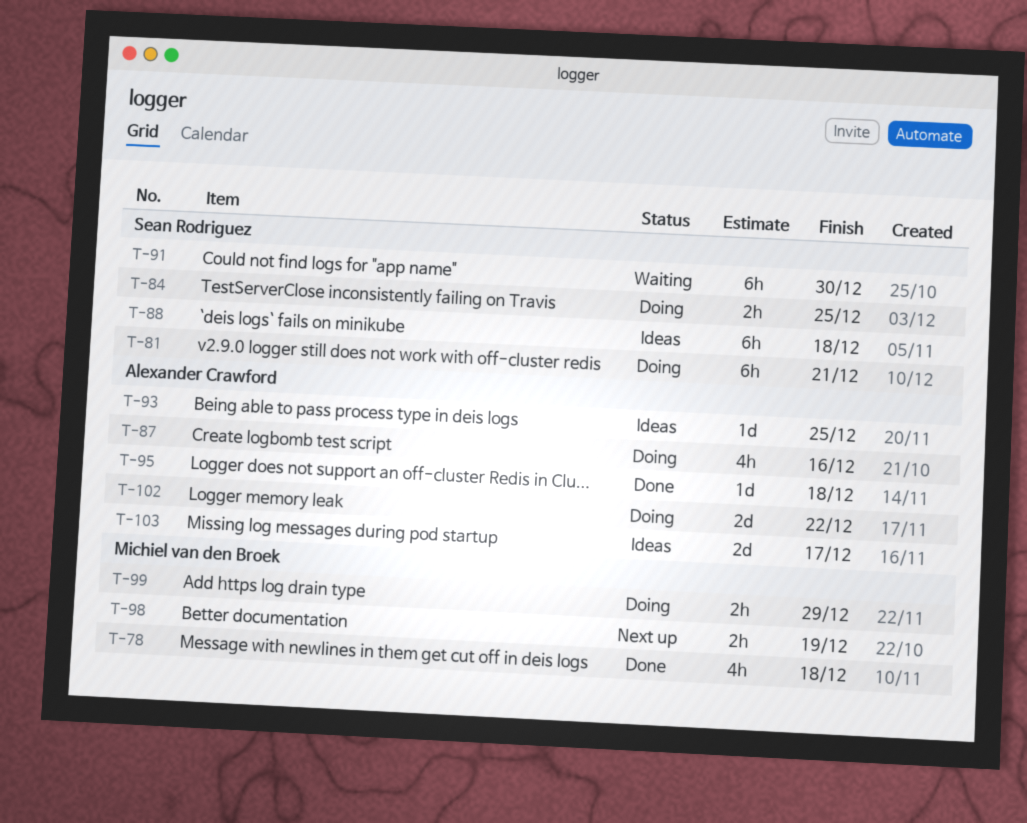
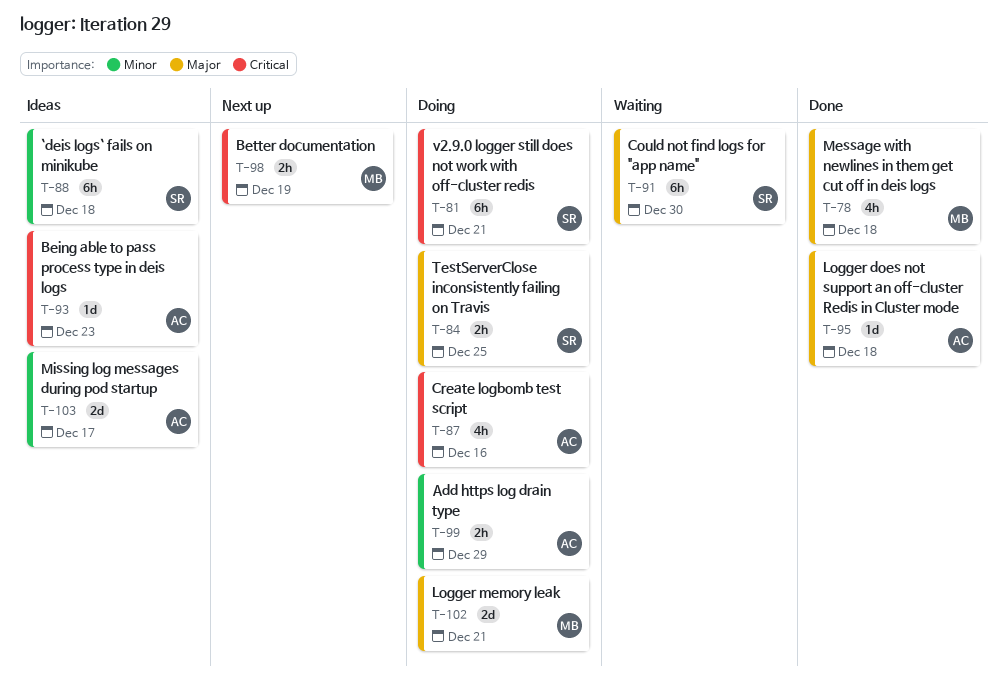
T-93, due: Dec 25 -> Dec 23
T-99, owner: Michiel van den Broek -> Alexander Crawford
T-102, owner: Alexander Crawford -> Michiel van den Broek
T-102, due: Dec 22 -> Dec 21

